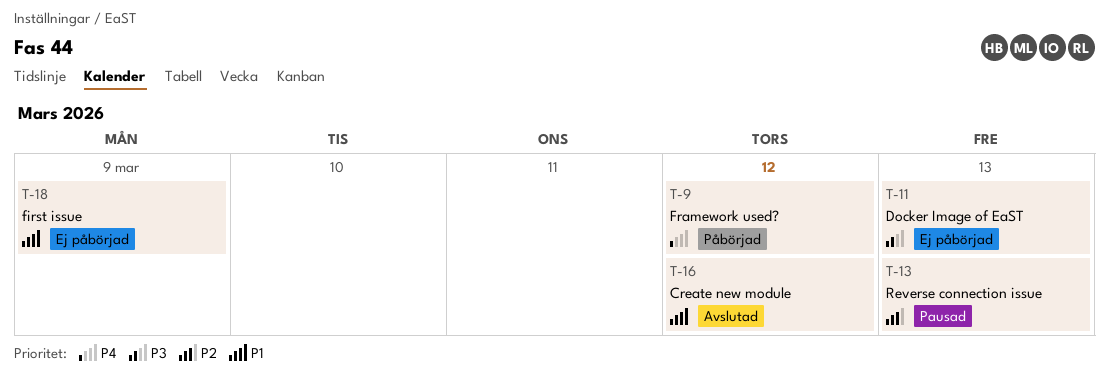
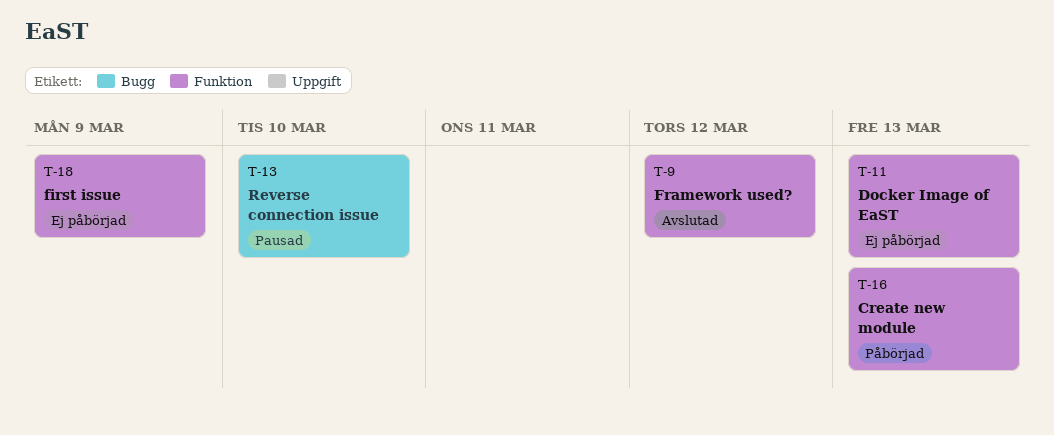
T-9, status: Påbörjad -> Avslutad
T-13, due: Mar 13 -> Mar 10
T-16, status: Avslutad -> Påbörjad
T-16, due: Mar 12 -> Mar 13

